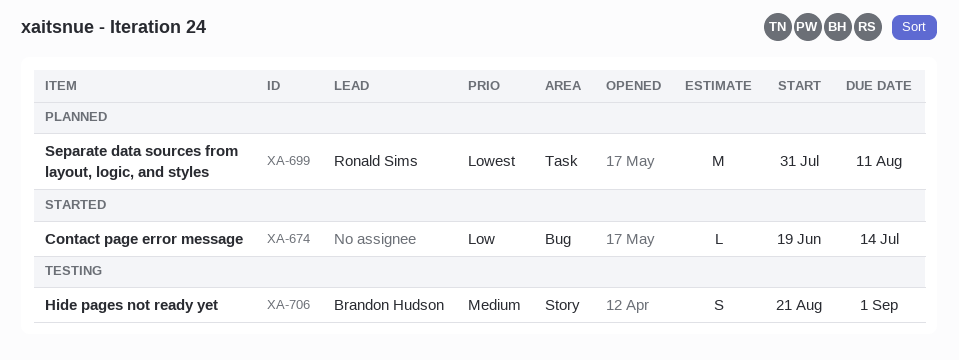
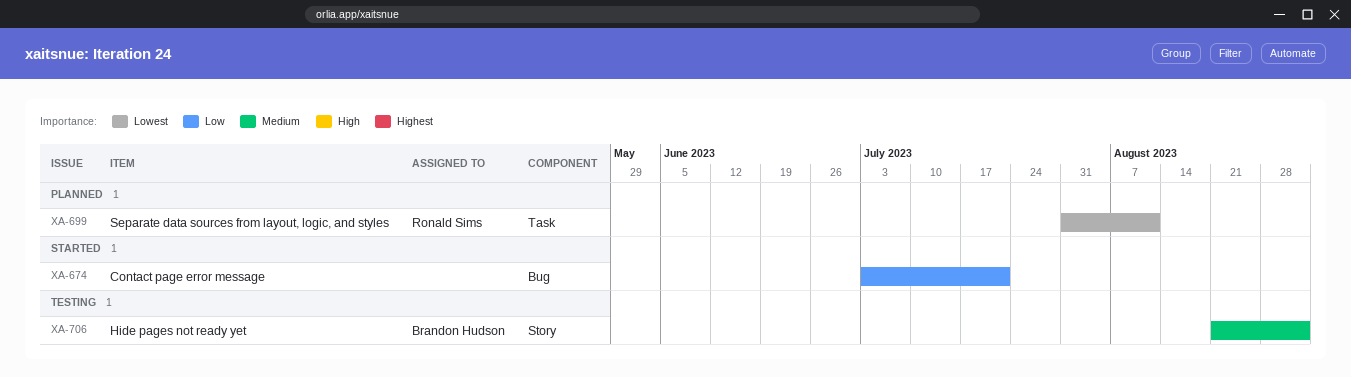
XA-674, start: Jun 19 -> Jul 3
XA-674, due: Jul 14 -> Jul 21

